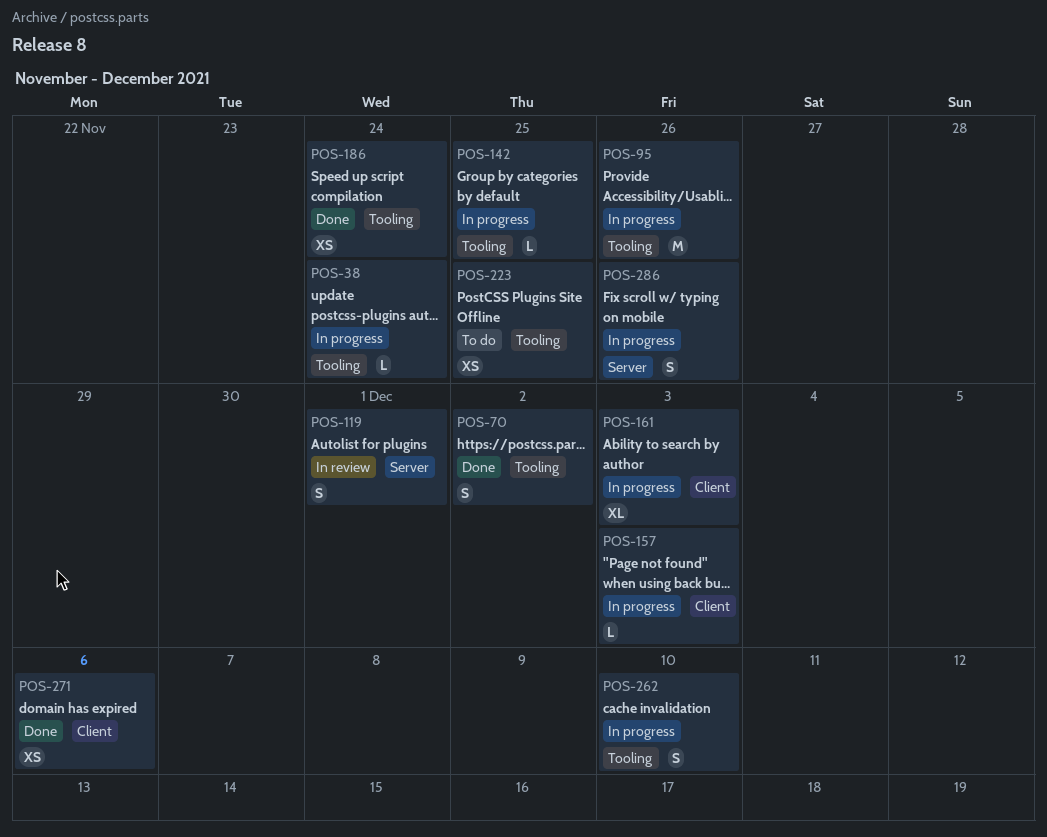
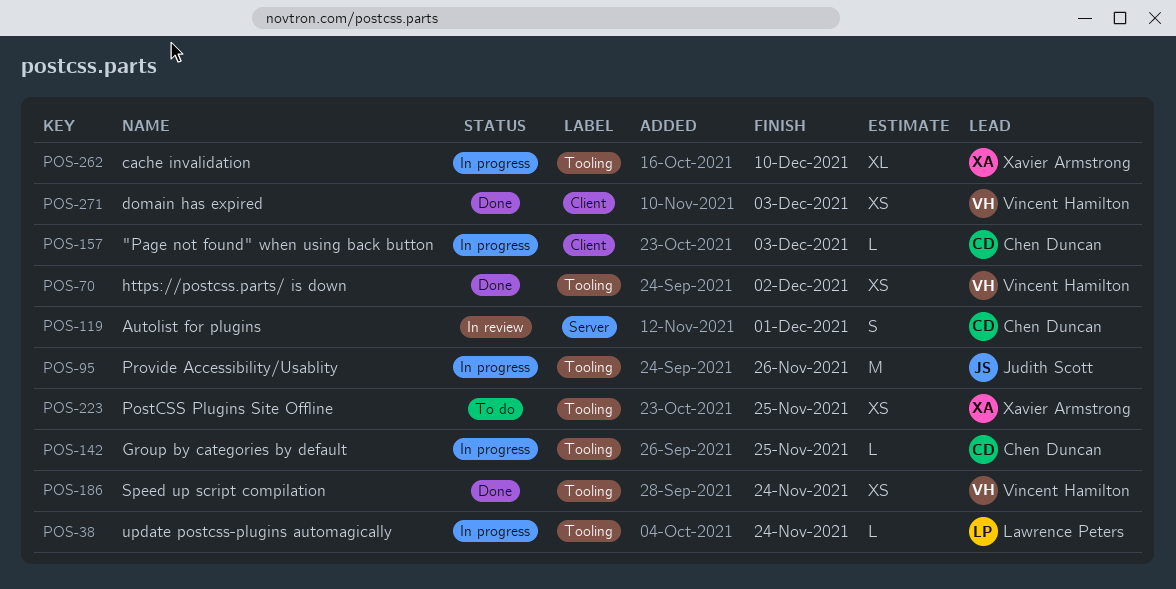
POS-70, estimate: S -> XS
POS-161: present -> none
POS-262, estimate: S -> XL
POS-271, due: Dec 6 -> Dec 3
POS-286: present -> none

